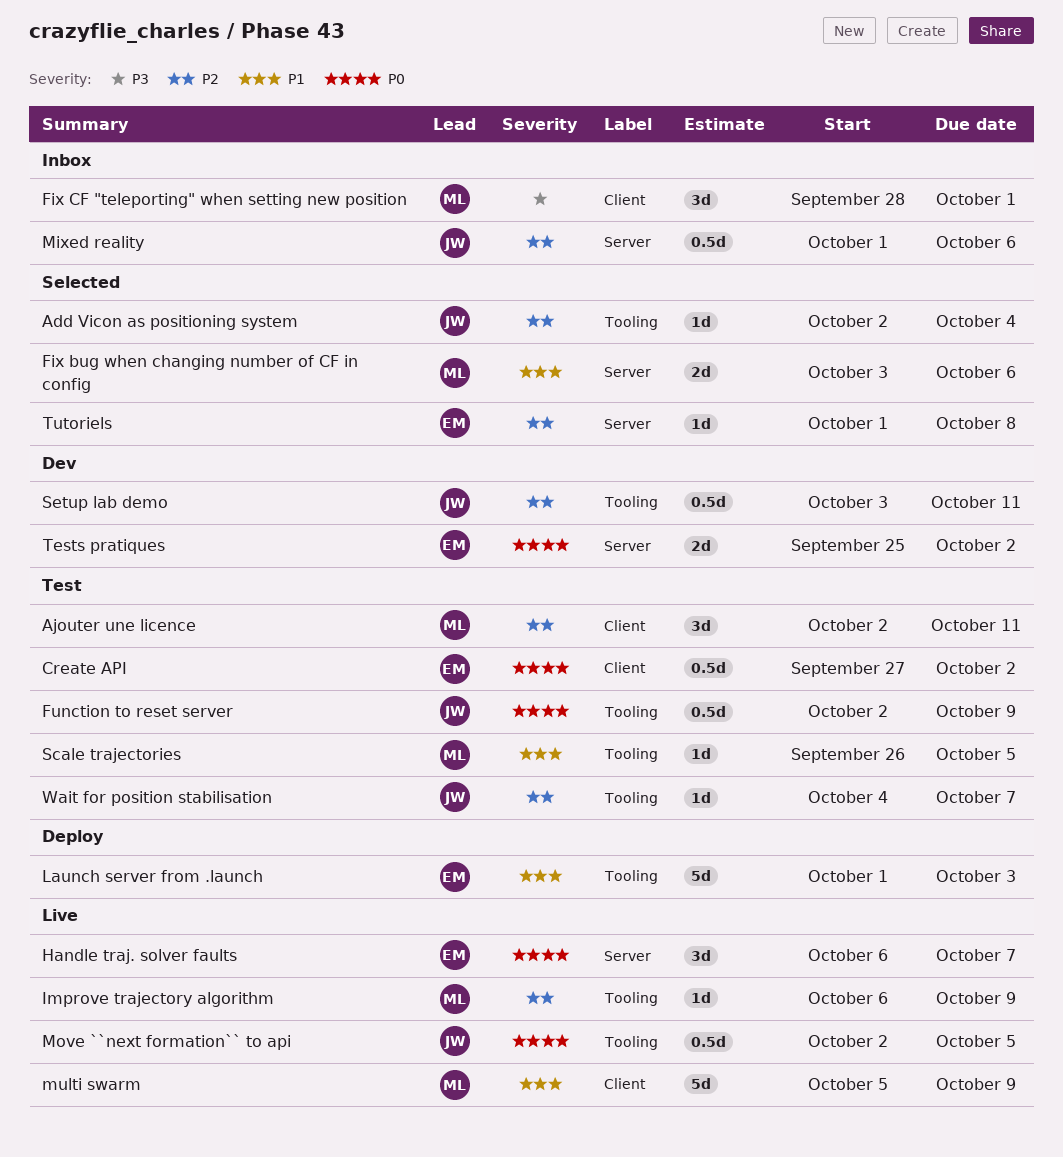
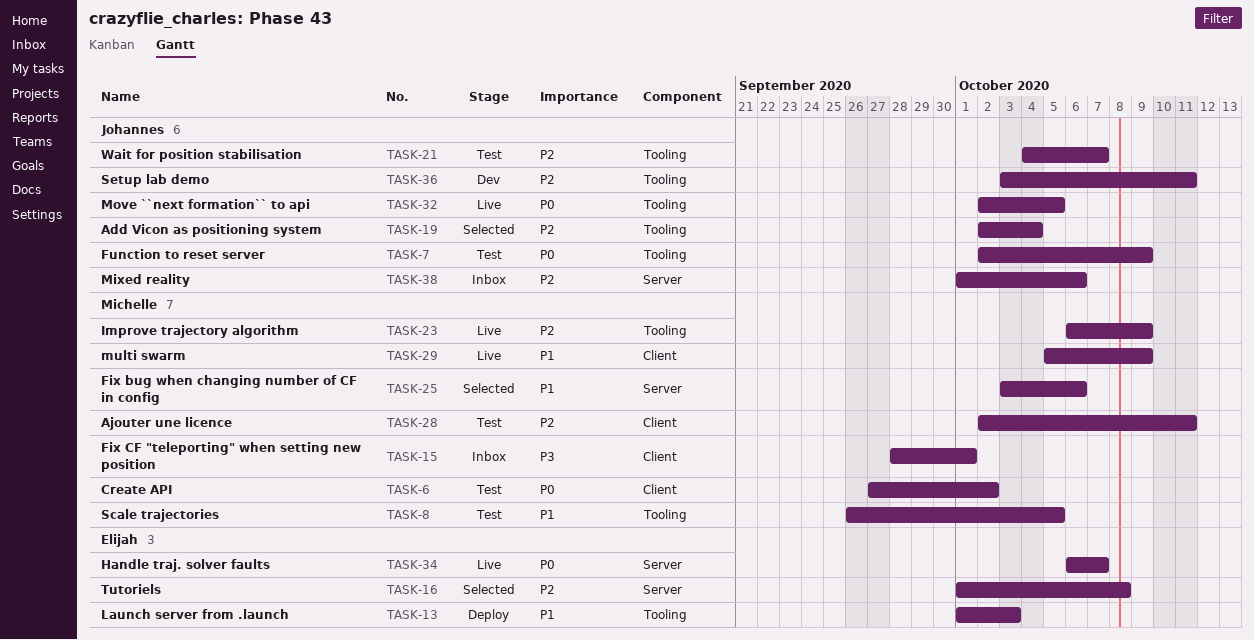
Create API, owner: Elijah -> Michelle
Tests pratiques: present -> none

